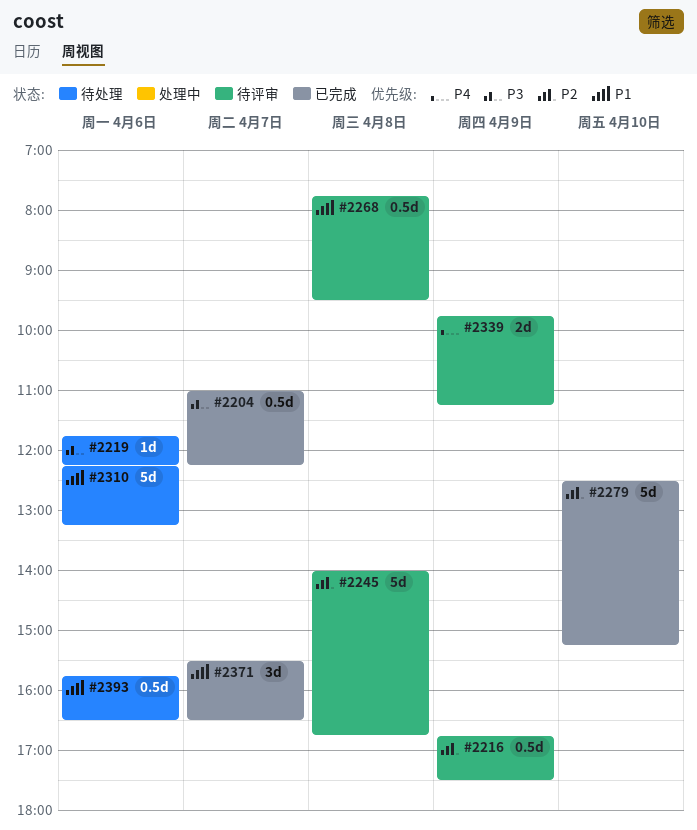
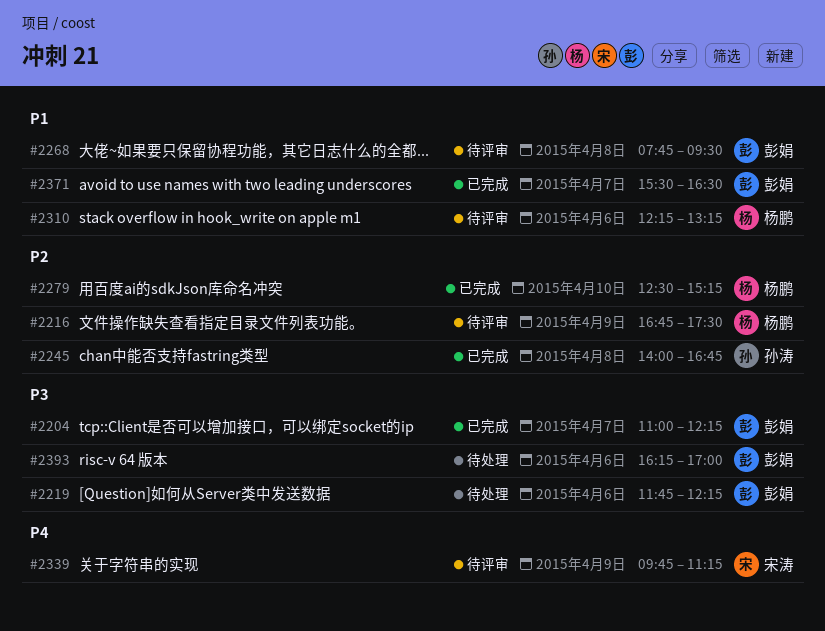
#2245, status: 待评审 -> 已完成
#2310, status: 待处理 -> 待评审
#2393, priority: P1 -> P3
#2393, begins: 15:45 -> 16:15
#2393, ends: 16:30 -> 17:00

